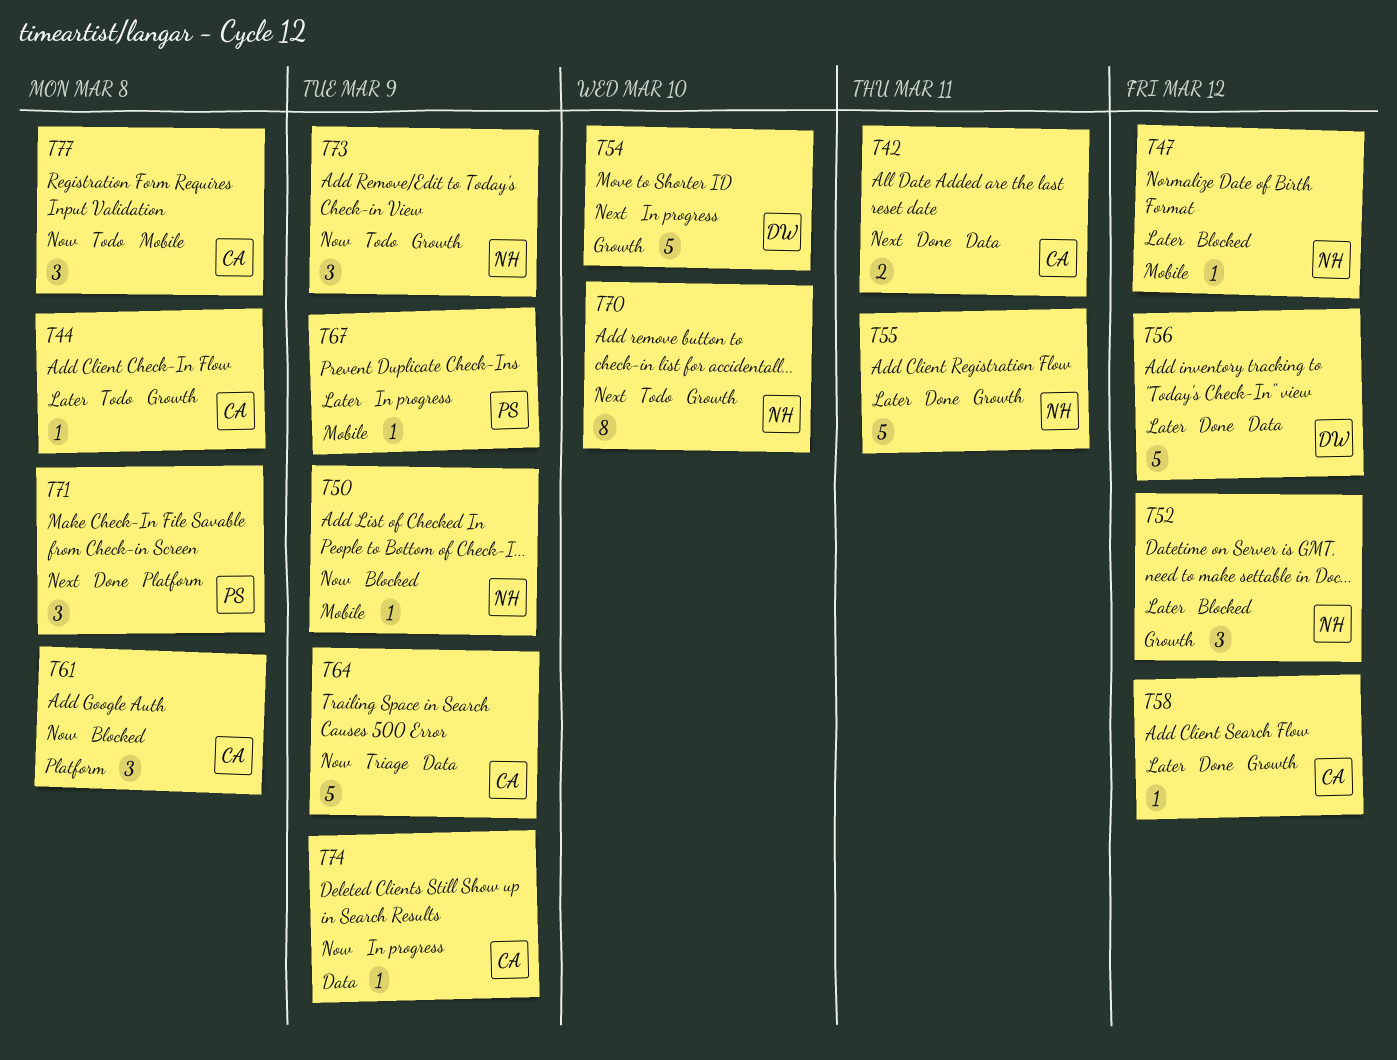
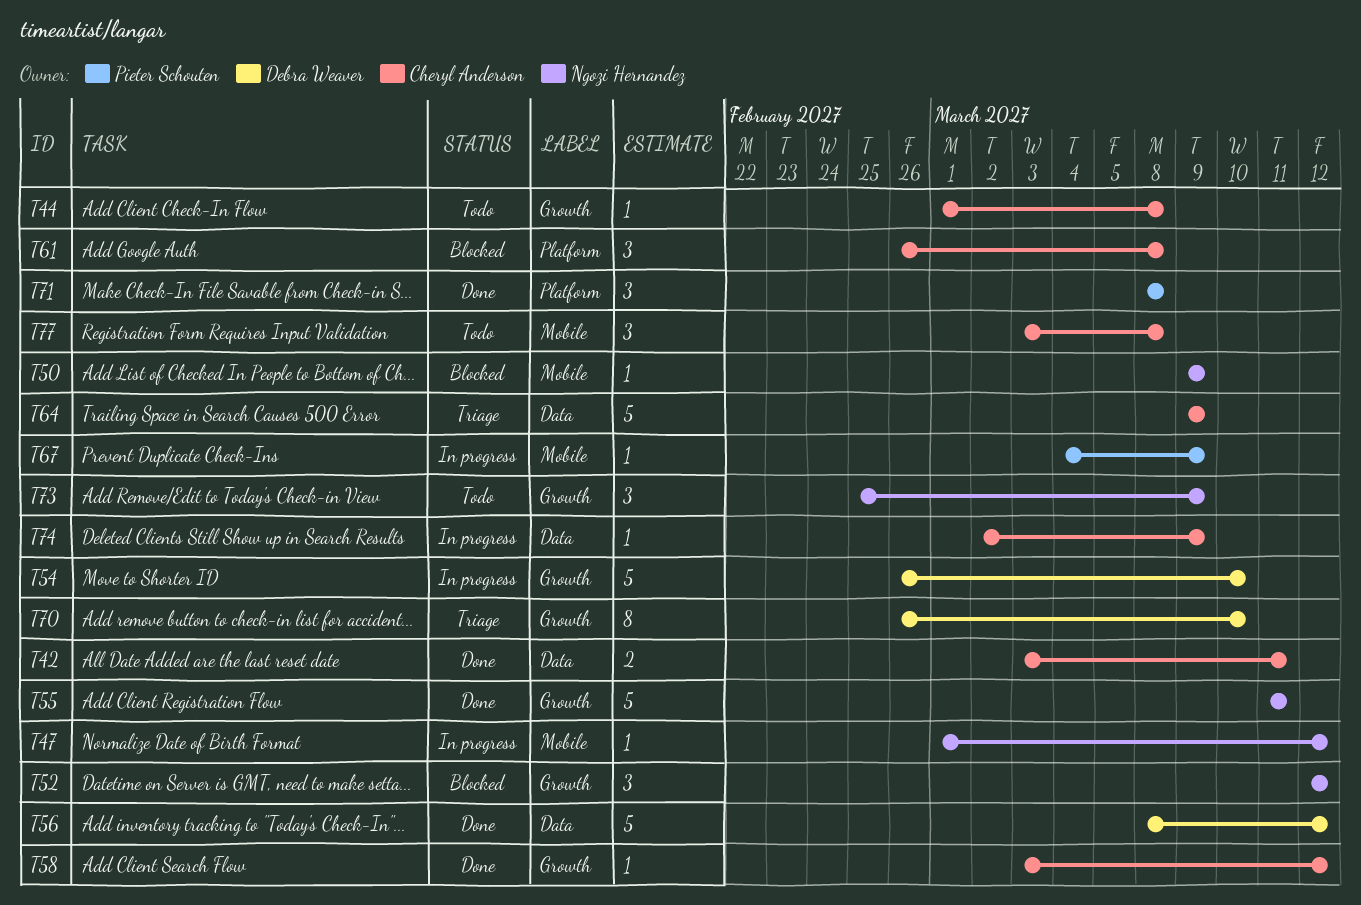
T47, status: Blocked -> In progress
T70, status: Todo -> Triage
T70, owner: Ngozi Hernandez -> Debra Weaver

